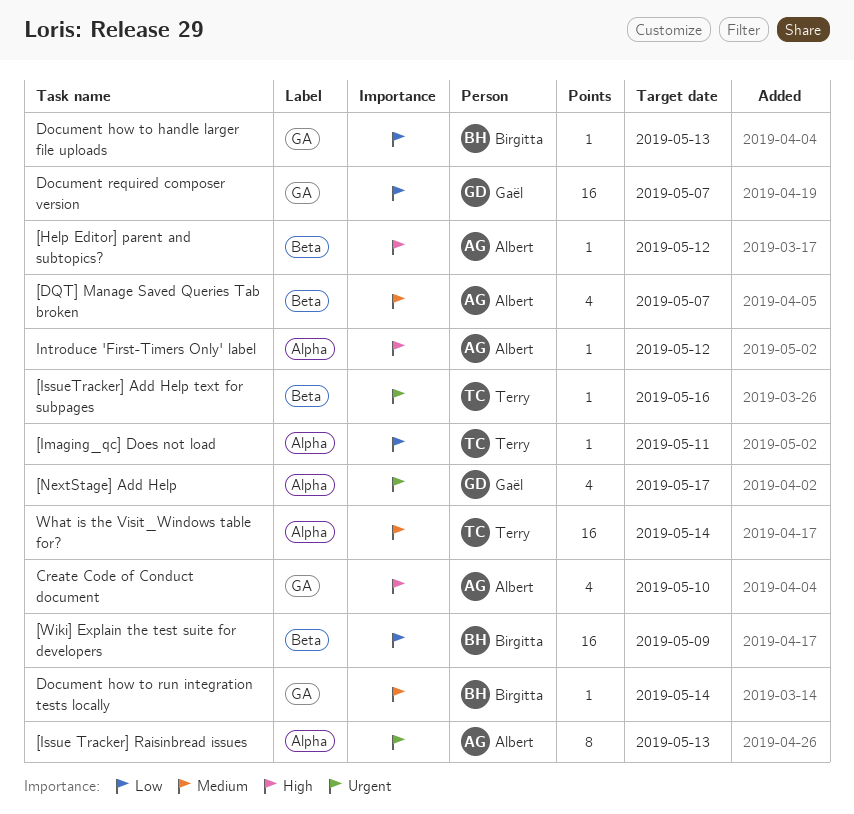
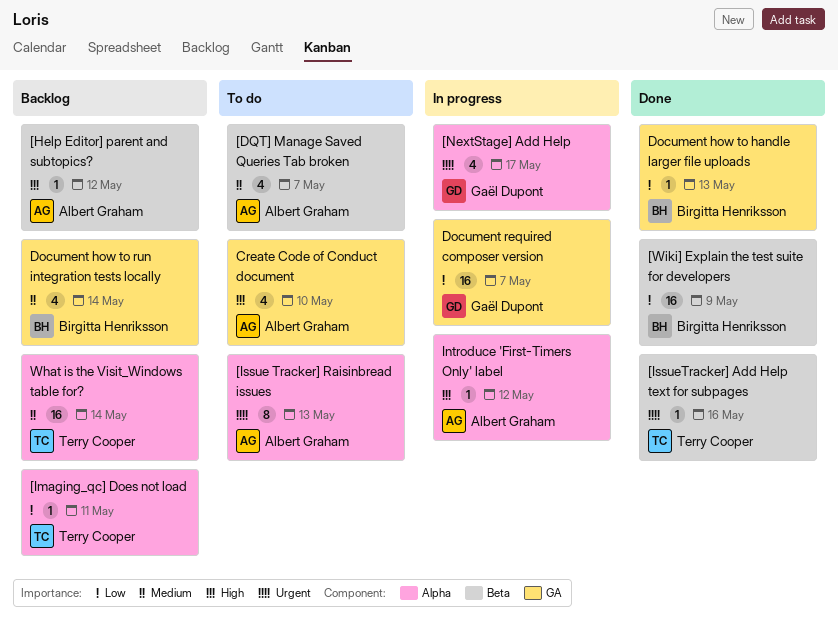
Document how to run integration tests locally, estimate: 1 -> 4

